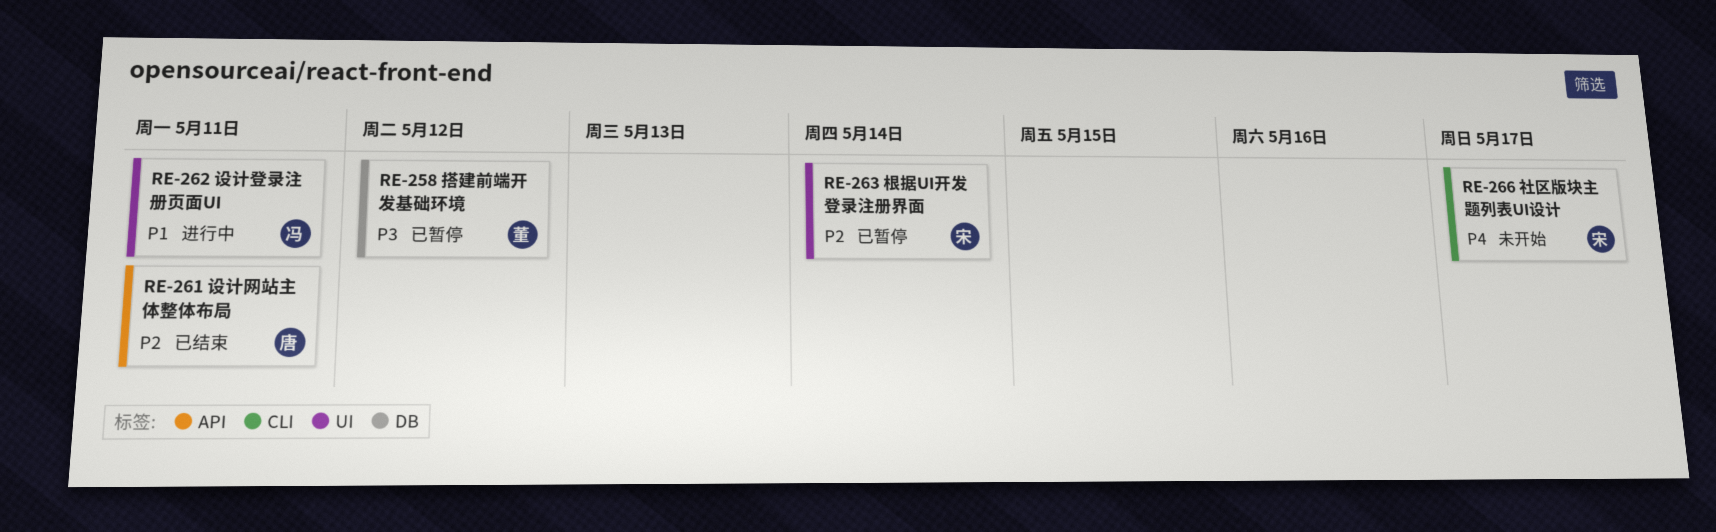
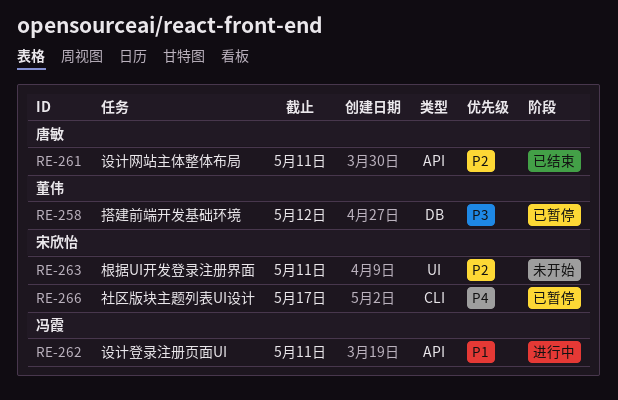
RE-262, label: UI -> API
RE-263, status: 已暂停 -> 未开始
RE-263, due: May 14 -> May 11
RE-266, status: 未开始 -> 已暂停

